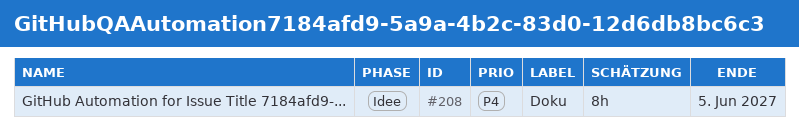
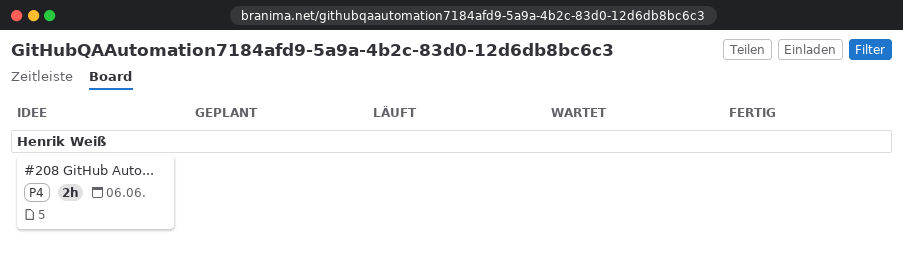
#208, estimate: 8h -> 2h
#208, due: Jun 5 -> Jun 6

